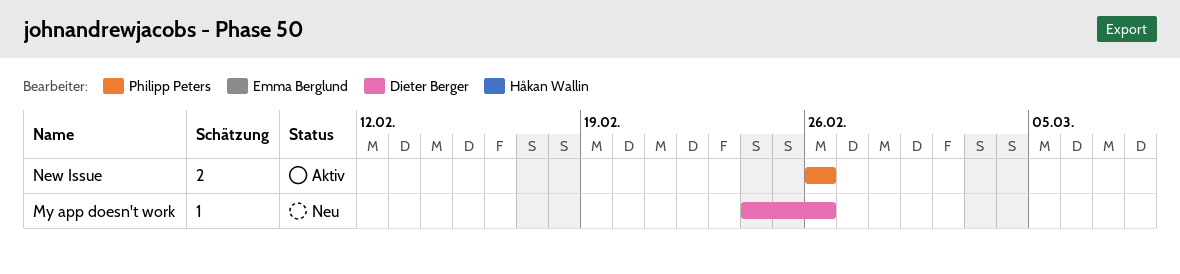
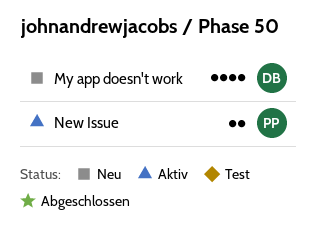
My app doesn't work, estimate: 1 -> 4

